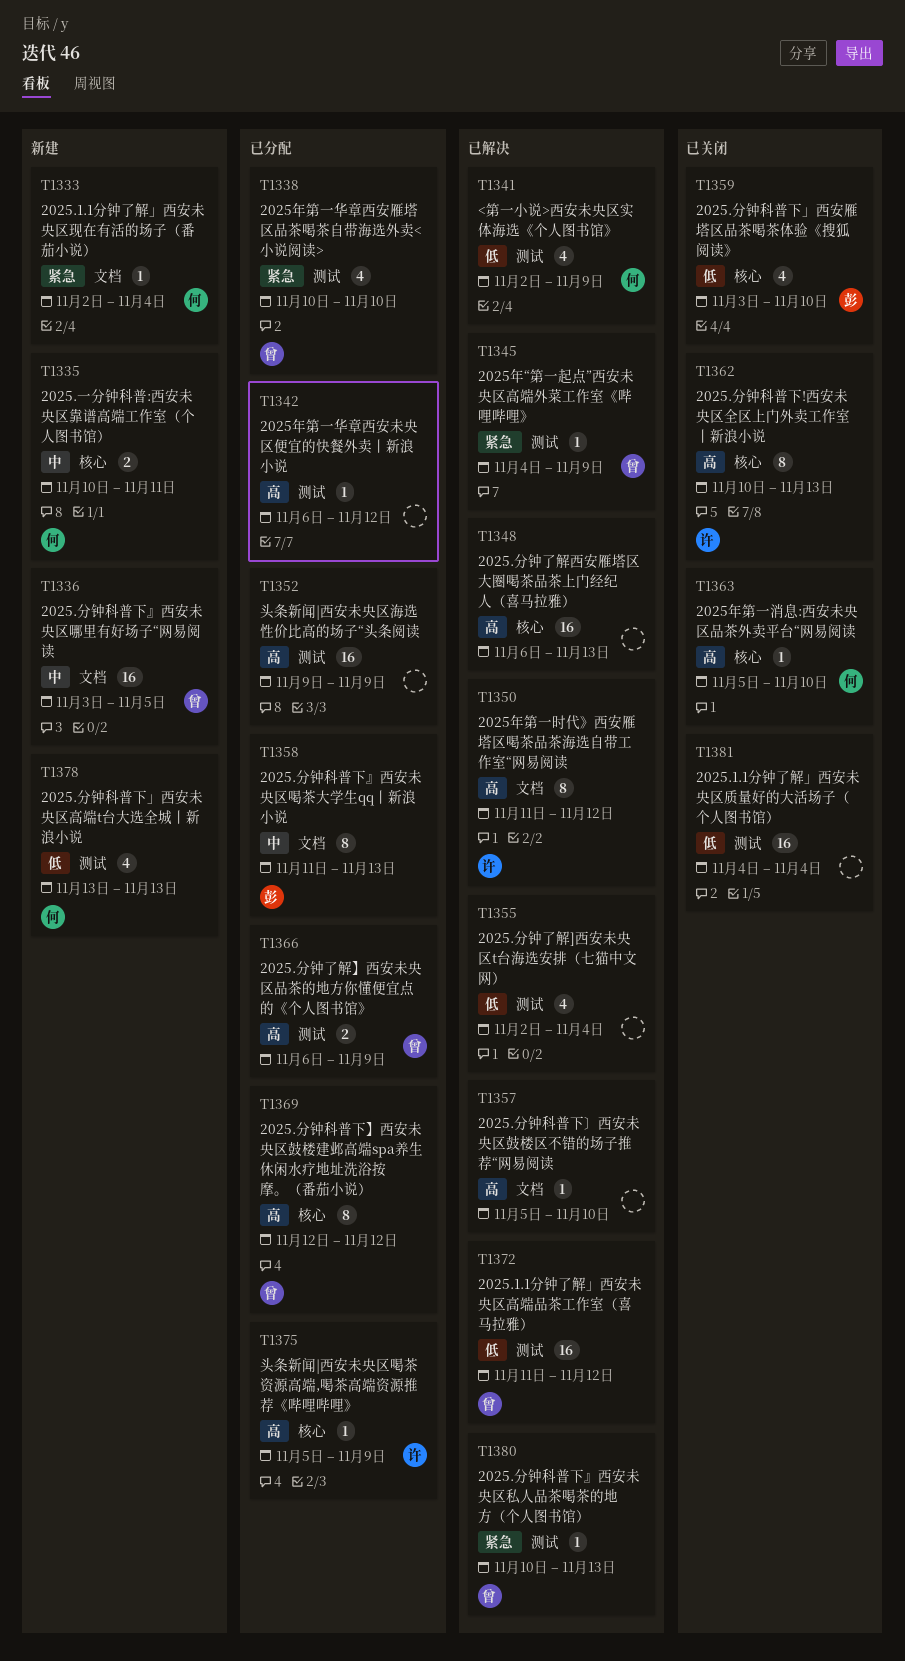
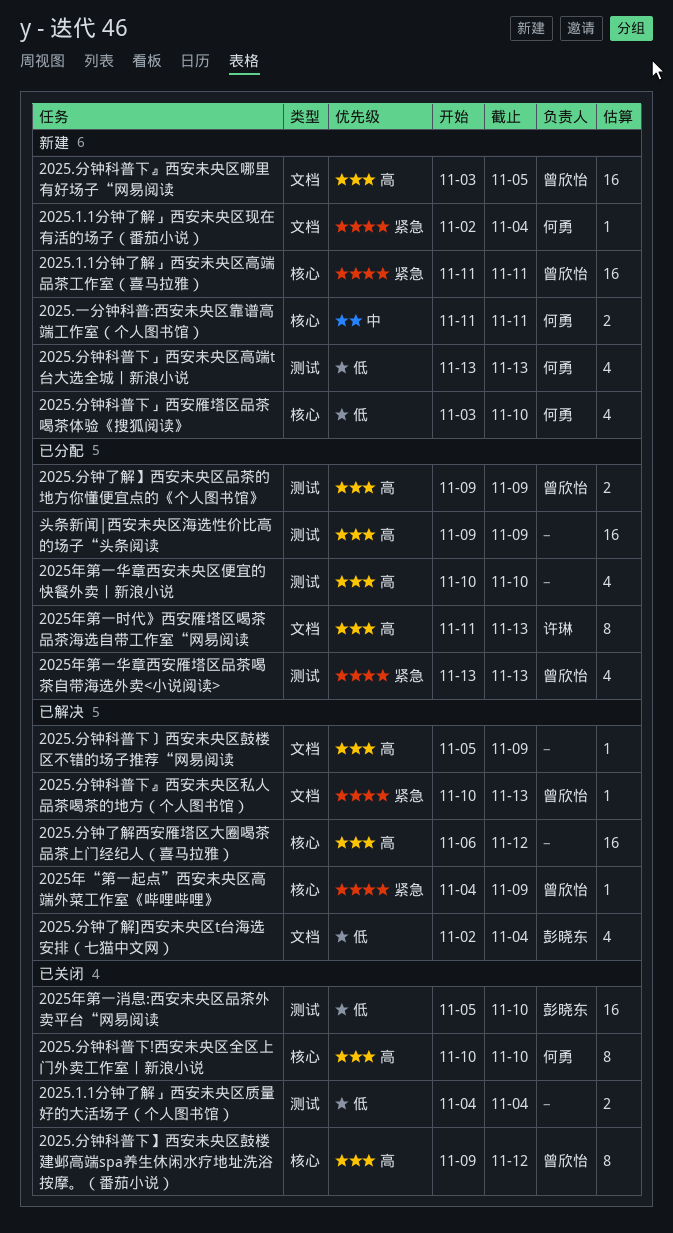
2025.1.1分钟了解」西安未央区质量好的大活场子（个人图书馆）, estimate: 16 -> 2
2025.1.1分钟了解」西安未央区高端品茶工作室（喜马拉雅）, status: 已解决 -> 新建
2025.1.1分钟了解」西安未央区高端品茶工作室（喜马拉雅）, priority: 低 -> 紧急
2025.1.1分钟了解」西安未央区高端品茶工作室（喜马拉雅）, label: 测试 -> 核心
2025.1.1分钟了解」西安未央区高端品茶工作室（喜马拉雅）, due: Nov 12 -> Nov 11
2025.一分钟科普:西安未央区靠谱高端工作室（个人图书馆）, start: Nov 10 -> Nov 11
2025.分钟了解]西安未央区t台海选安排（七猫中文网）, owner: none -> 彭晓东
2025.分钟了解]西安未央区t台海选安排（七猫中文网）, label: 测试 -> 文档
2025.分钟了解】西安未央区品茶的地方你懂便宜点的《个人图书馆》, start: Nov 6 -> Nov 9
2025.分钟了解西安雁塔区大圈喝茶品茶上门经纪人（喜马拉雅）, due: Nov 13 -> Nov 12
2025.分钟科普下!西安未央区全区上门外卖工作室丨新浪小说, owner: 许琳 -> 何勇
2025.分钟科普下!西安未央区全区上门外卖工作室丨新浪小说, due: Nov 13 -> Nov 10
2025.分钟科普下」西安雁塔区品茶喝茶体验《搜狐阅读》, status: 已关闭 -> 新建
2025.分钟科普下」西安雁塔区品茶喝茶体验《搜狐阅读》, owner: 彭晓东 -> 何勇
2025.分钟科普下』西安未央区哪里有好场子“网易阅读, priority: 中 -> 高
2025.分钟科普下』西安未央区喝茶大学生qq丨新浪小说: present -> none
2025.分钟科普下』西安未央区私人品茶喝茶的地方（个人图书馆）, label: 测试 -> 文档
2025.分钟科普下】西安未央区鼓楼建邺高端spa养生休闲水疗地址洗浴按摩。（番茄小说）, status: 已分配 -> 已关闭
2025.分钟科普下】西安未央区鼓楼建邺高端spa养生休闲水疗地址洗浴按摩。（番茄小说）, start: Nov 12 -> Nov 9
2025.分钟科普下〕西安未央区鼓楼区不错的场子推荐“网易阅读, due: Nov 10 -> Nov 9
2025年“第一起点”西安未央区高端外菜工作室《哔哩哔哩》, label: 测试 -> 核心
2025年第一华章西安未央区便宜的快餐外卖丨新浪小说, estimate: 1 -> 4
2025年第一华章西安未央区便宜的快餐外卖丨新浪小说, start: Nov 6 -> Nov 10
2025年第一华章西安未央区便宜的快餐外卖丨新浪小说, due: Nov 12 -> Nov 10
2025年第一华章西安雁塔区品茶喝茶自带海选外卖<小说阅读>, start: Nov 10 -> Nov 13
2025年第一华章西安雁塔区品茶喝茶自带海选外卖<小说阅读>, due: Nov 10 -> Nov 13
2025年第一时代》西安雁塔区喝茶品茶海选自带工作室“网易阅读, status: 已解决 -> 已分配
2025年第一时代》西安雁塔区喝茶品茶海选自带工作室“网易阅读, due: Nov 12 -> Nov 13
2025年第一消息:西安未央区品茶外卖平台“网易阅读, owner: 何勇 -> 彭晓东
2025年第一消息:西安未央区品茶外卖平台“网易阅读, priority: 高 -> 低
2025年第一消息:西安未央区品茶外卖平台“网易阅读, label: 核心 -> 测试
2025年第一消息:西安未央区品茶外卖平台“网易阅读, estimate: 1 -> 16
<第一小说>西安未央区实体海选《个人图书馆》: present -> none
头条新闻|西安未央区喝茶资源高端,喝茶高端资源推荐《哔哩哔哩》: present -> none

